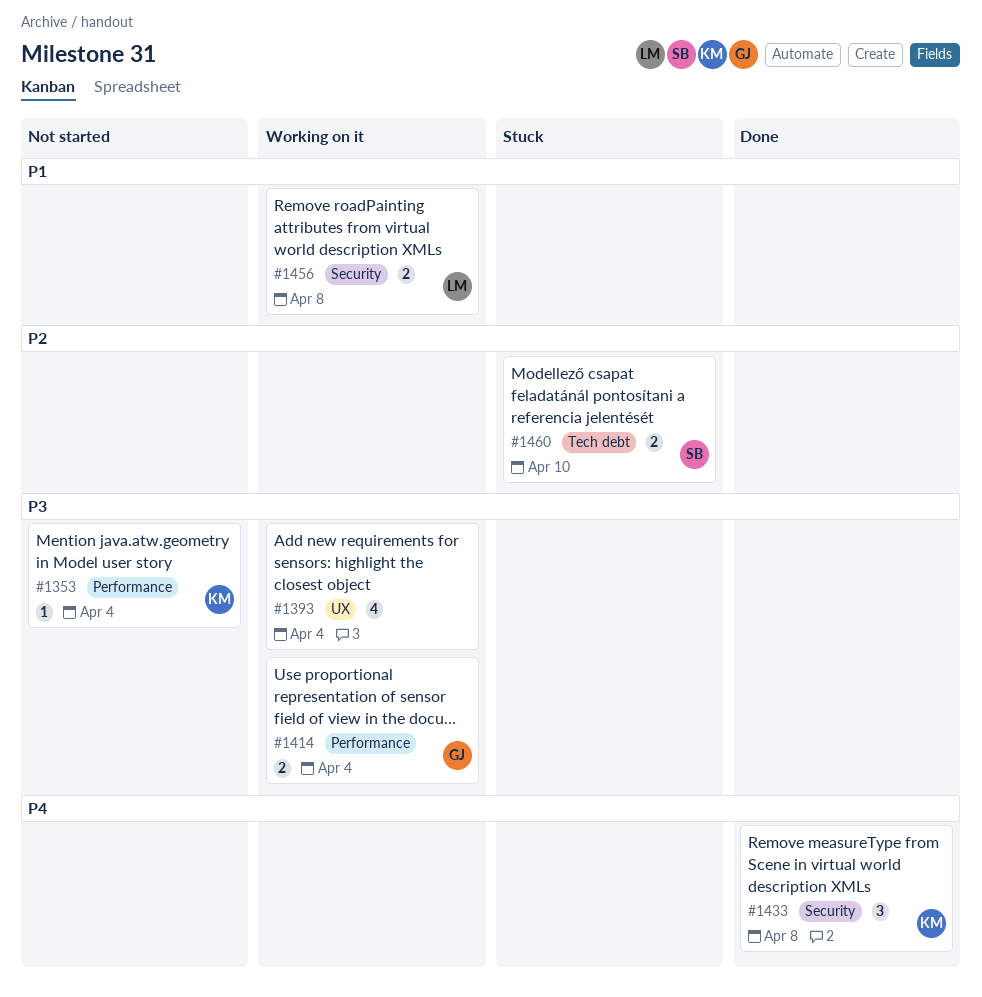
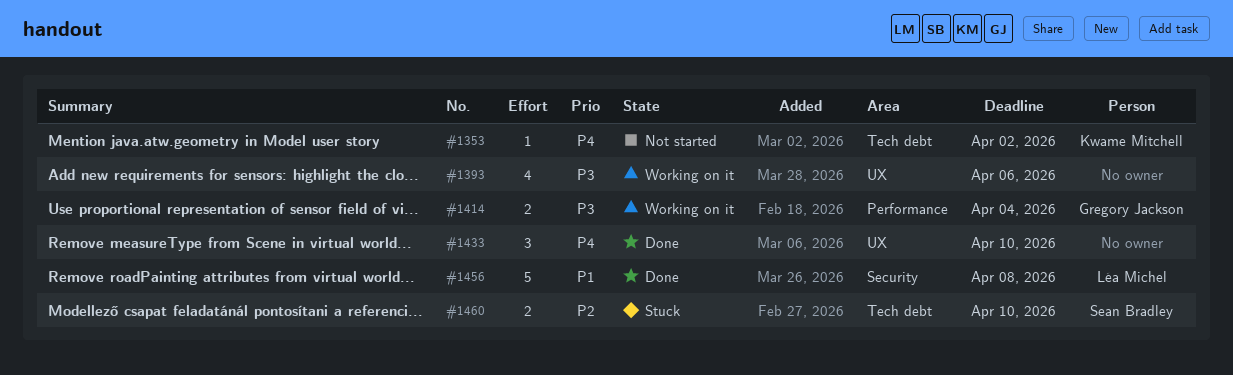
#1353, priority: P3 -> P4
#1353, label: Performance -> Tech debt
#1353, due: Apr 4 -> Apr 2
#1393, due: Apr 4 -> Apr 6
#1433, owner: Kwame Mitchell -> none
#1433, label: Security -> UX
#1433, due: Apr 8 -> Apr 10
#1456, status: Working on it -> Done
#1456, estimate: 2 -> 5

